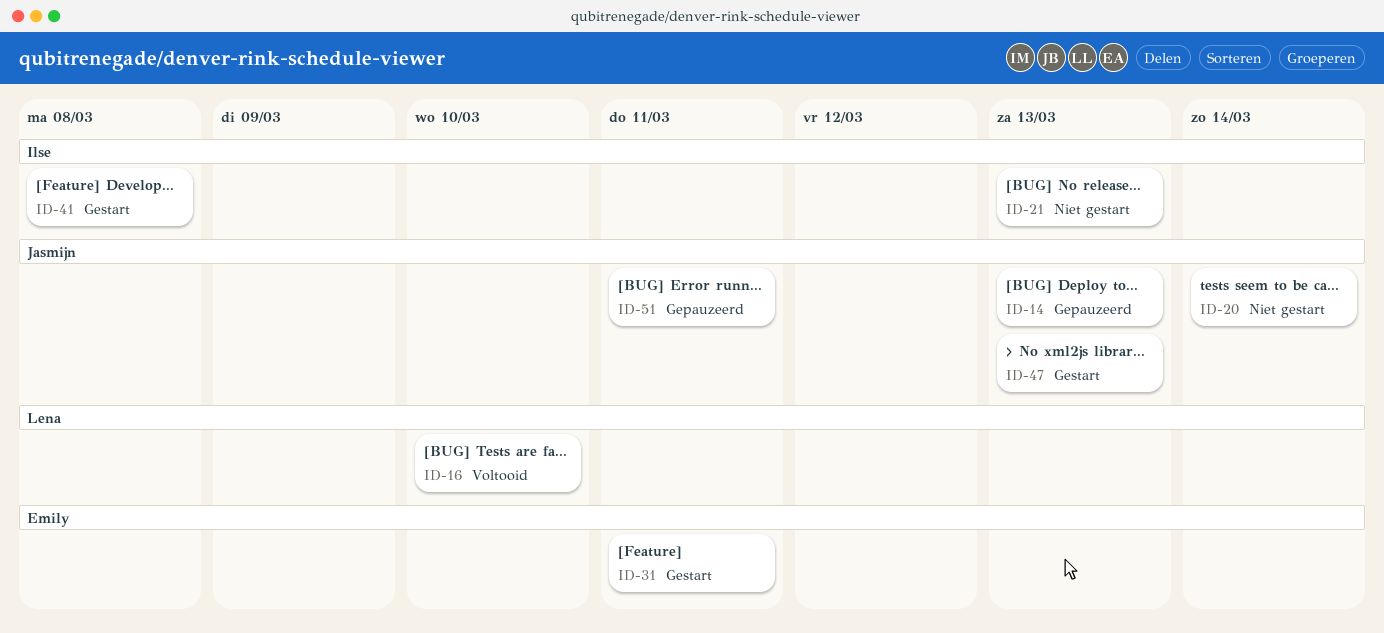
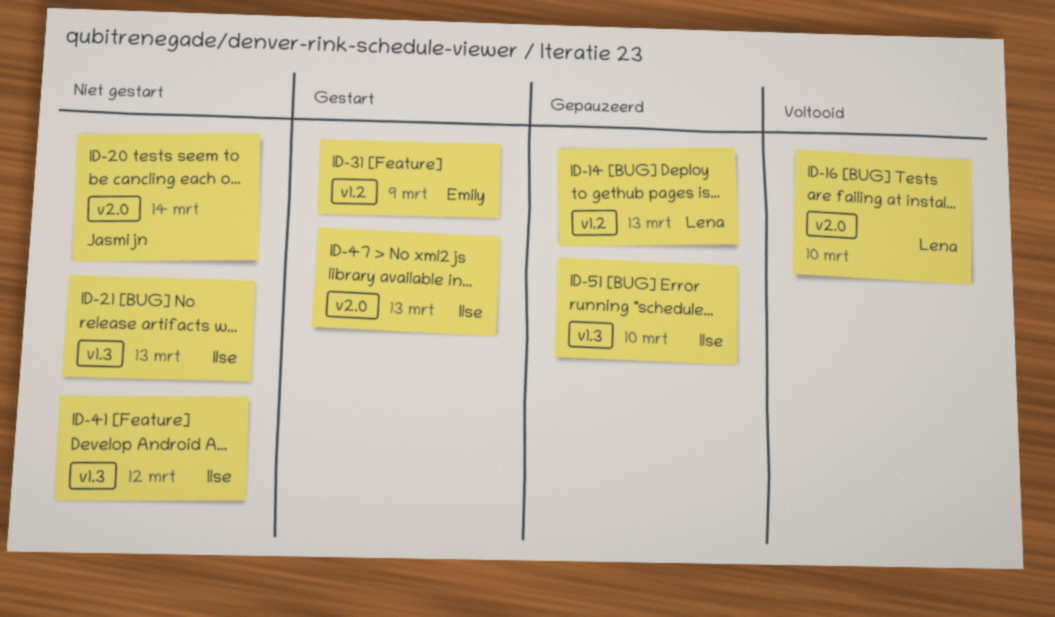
ID-14, owner: Jasmijn -> Lena
ID-31, due: Mar 11 -> Mar 9
ID-41, status: Gestart -> Niet gestart
ID-41, due: Mar 8 -> Mar 12
ID-47, owner: Jasmijn -> Ilse
ID-51, owner: Jasmijn -> Ilse
ID-51, due: Mar 11 -> Mar 10

